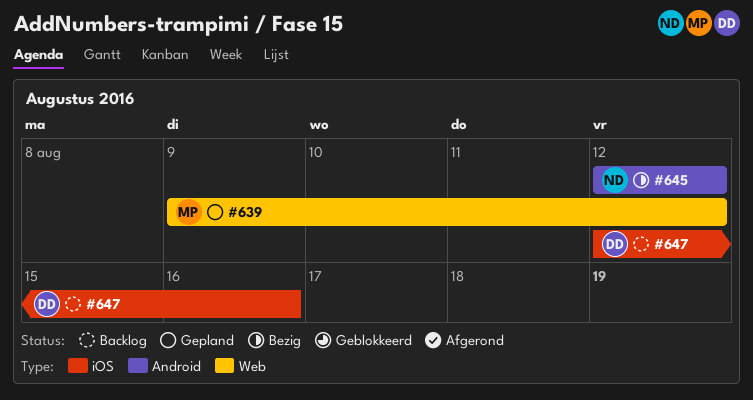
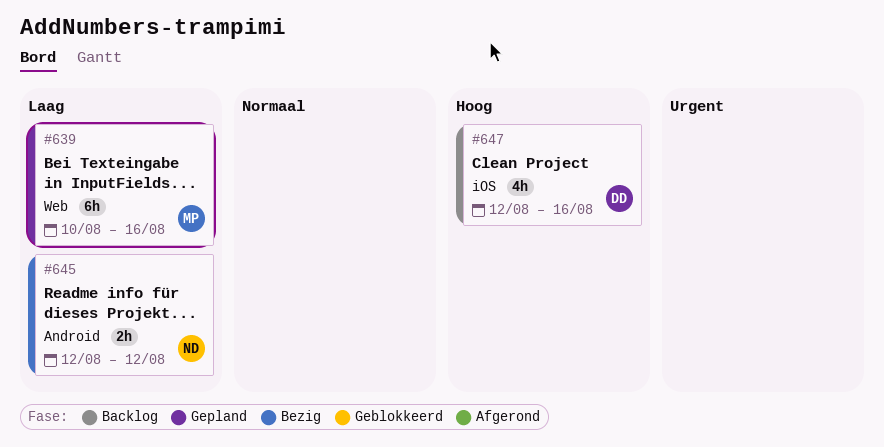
#639, start: Aug 9 -> Aug 10
#639, due: Aug 12 -> Aug 16

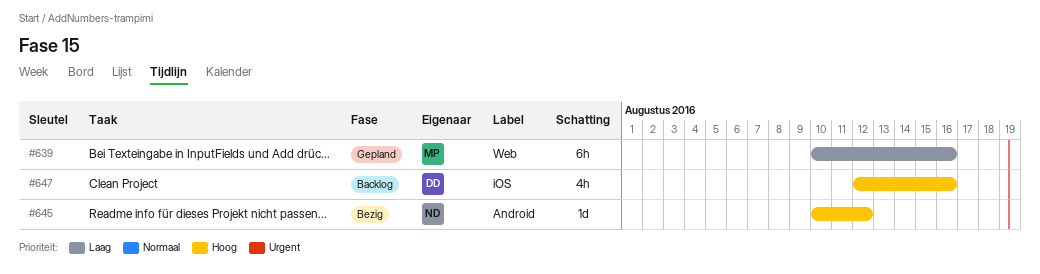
#645, priority: Laag -> Hoog
#645, estimate: 2h -> 1d
#645, start: Aug 12 -> Aug 10

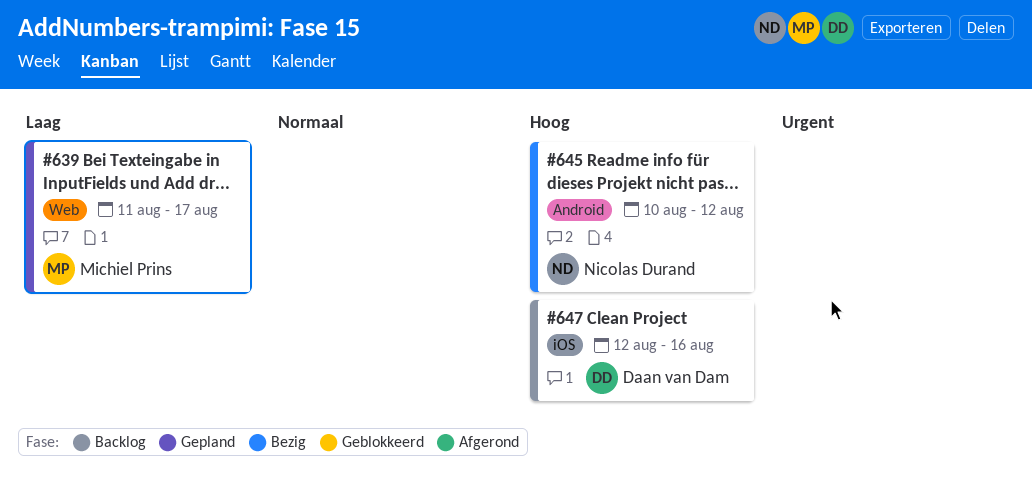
#639, start: Aug 10 -> Aug 11
#639, due: Aug 16 -> Aug 17

